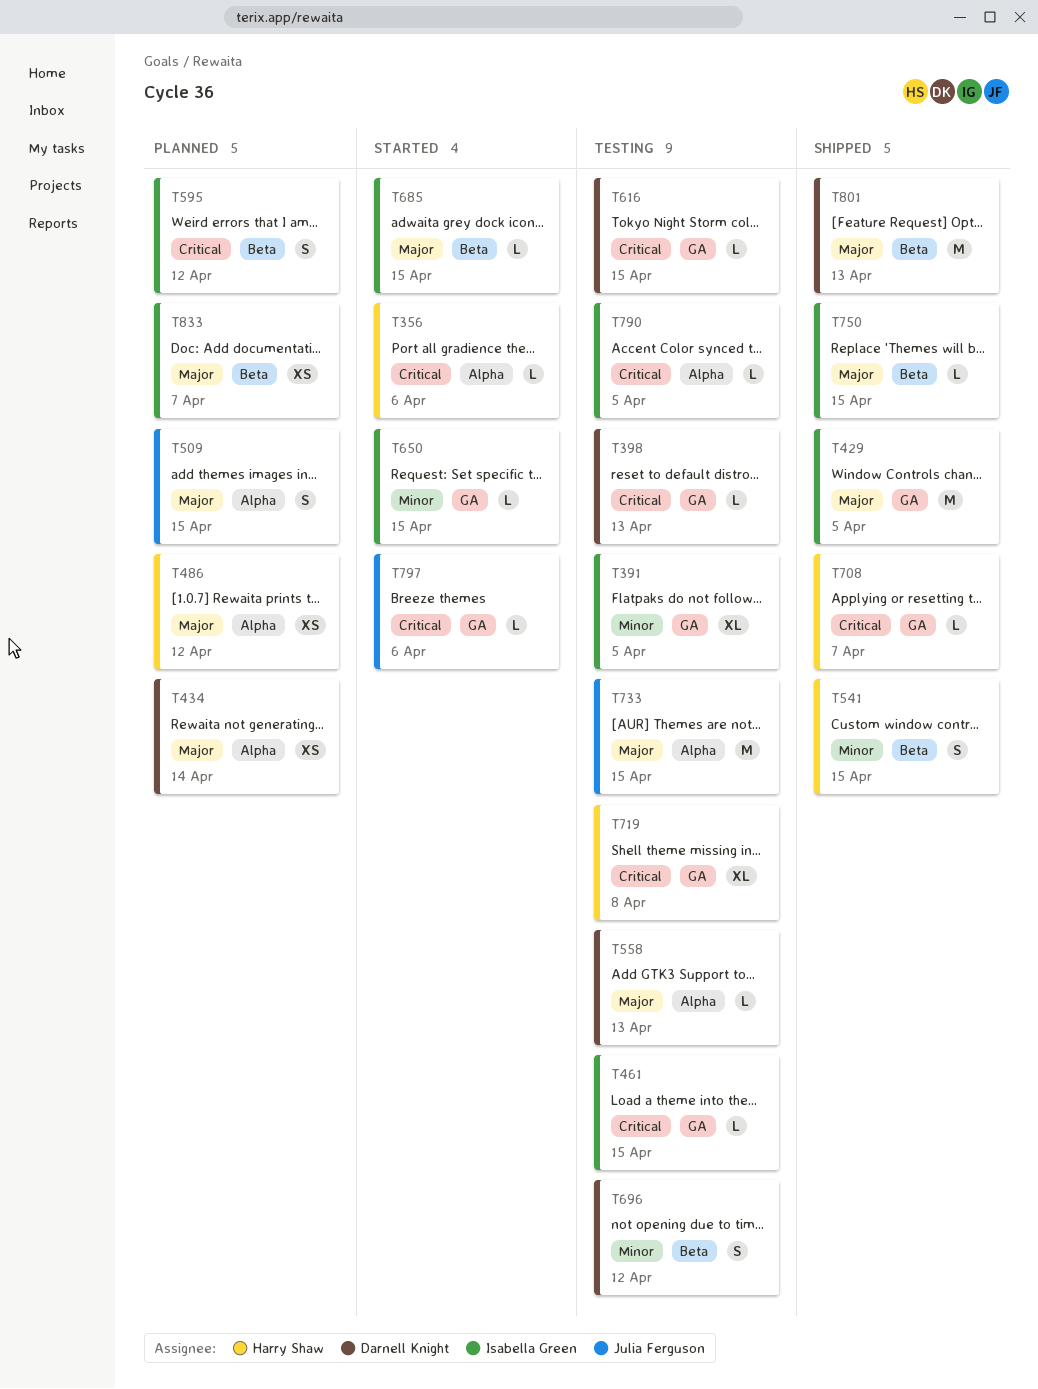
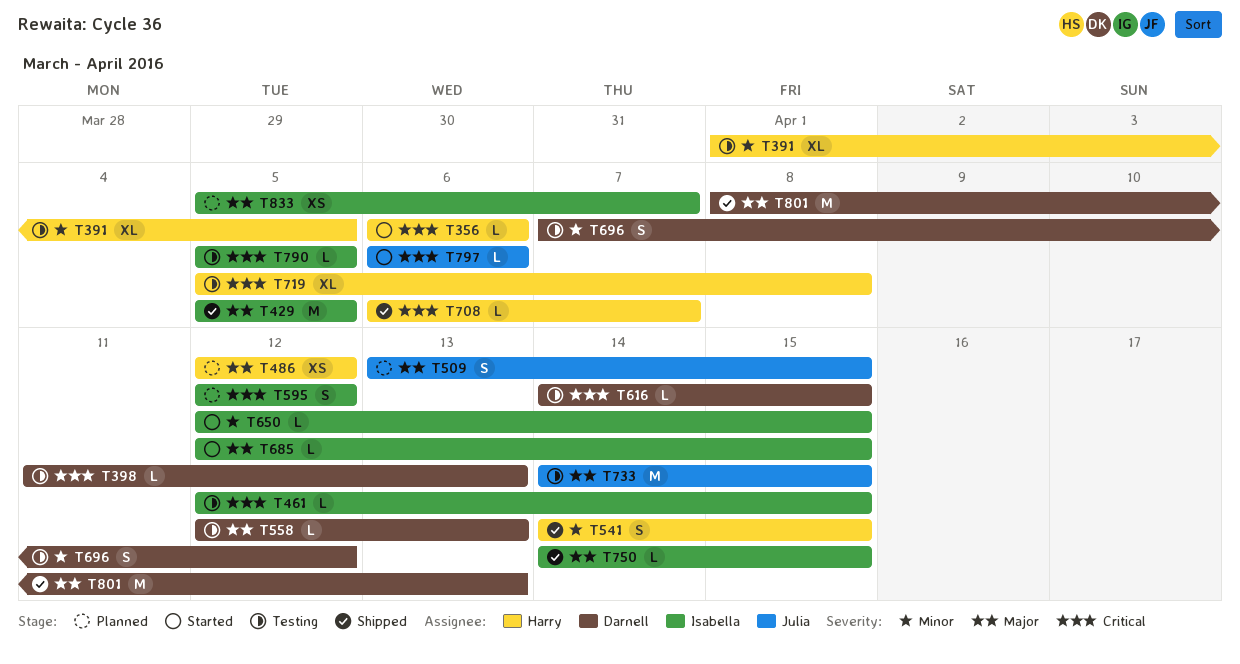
T391, owner: Isabella Green -> Harry Shaw
T434: present -> none

